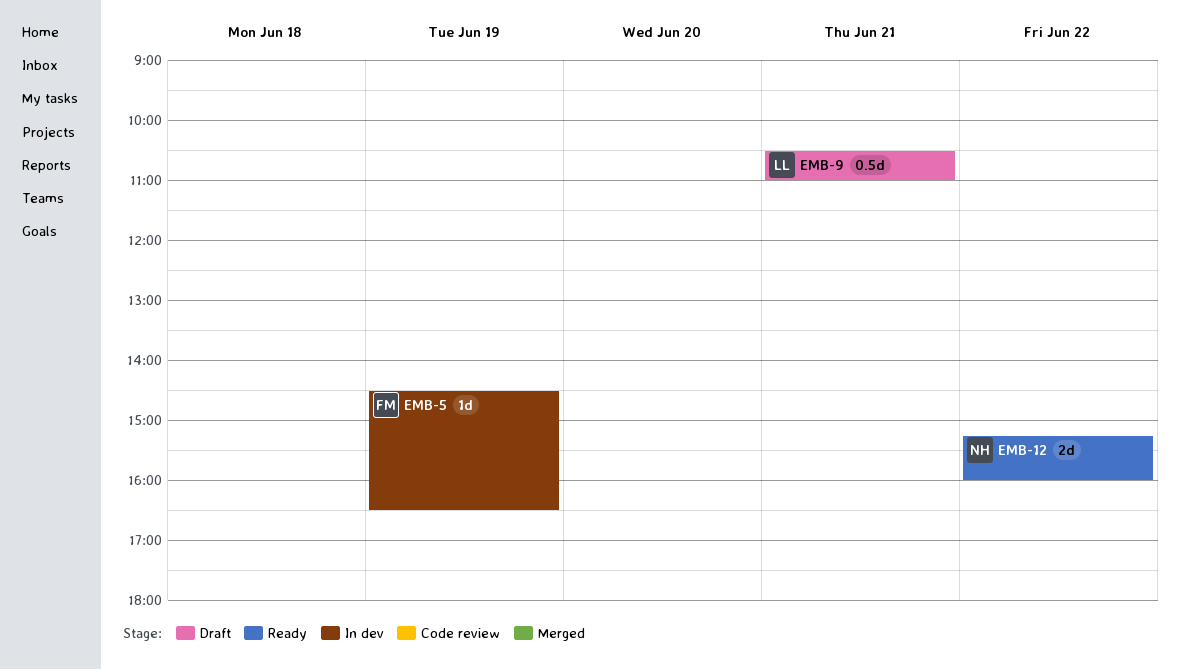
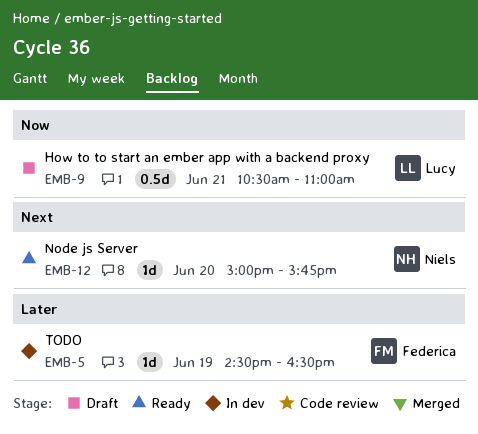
EMB-12, estimate: 2d -> 1d
EMB-12, day: Jun 22 -> Jun 20
EMB-12, begins: 15:15 -> 15:00
EMB-12, ends: 16:00 -> 15:45

